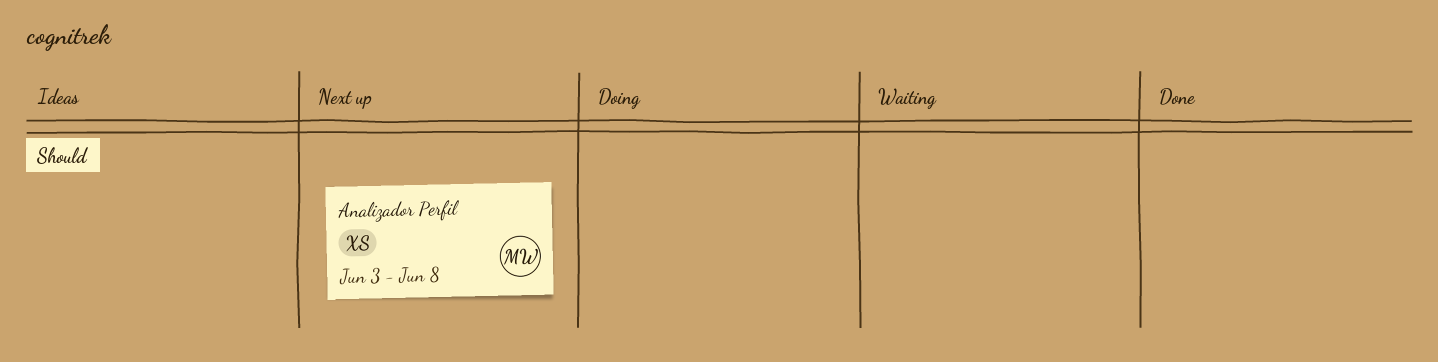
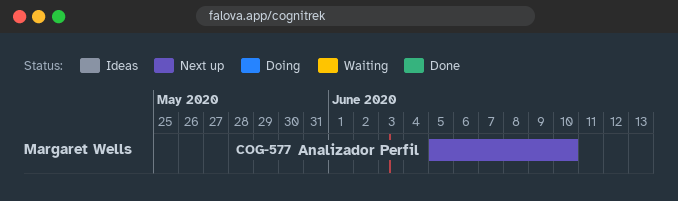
Analizador Perfil, start: Jun 3 -> Jun 5
Analizador Perfil, due: Jun 8 -> Jun 10

